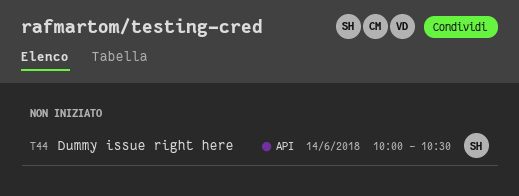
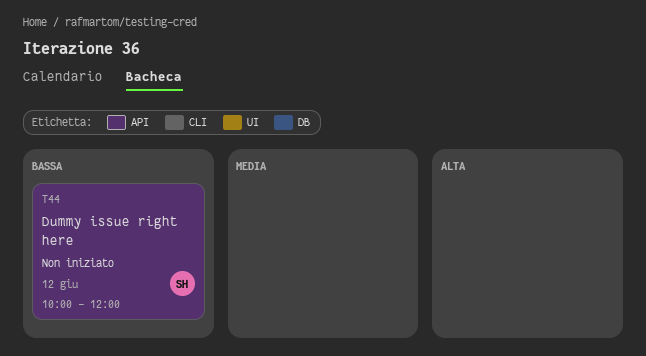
T44, day: Jun 14 -> Jun 12
T44, ends: 10:30 -> 12:00

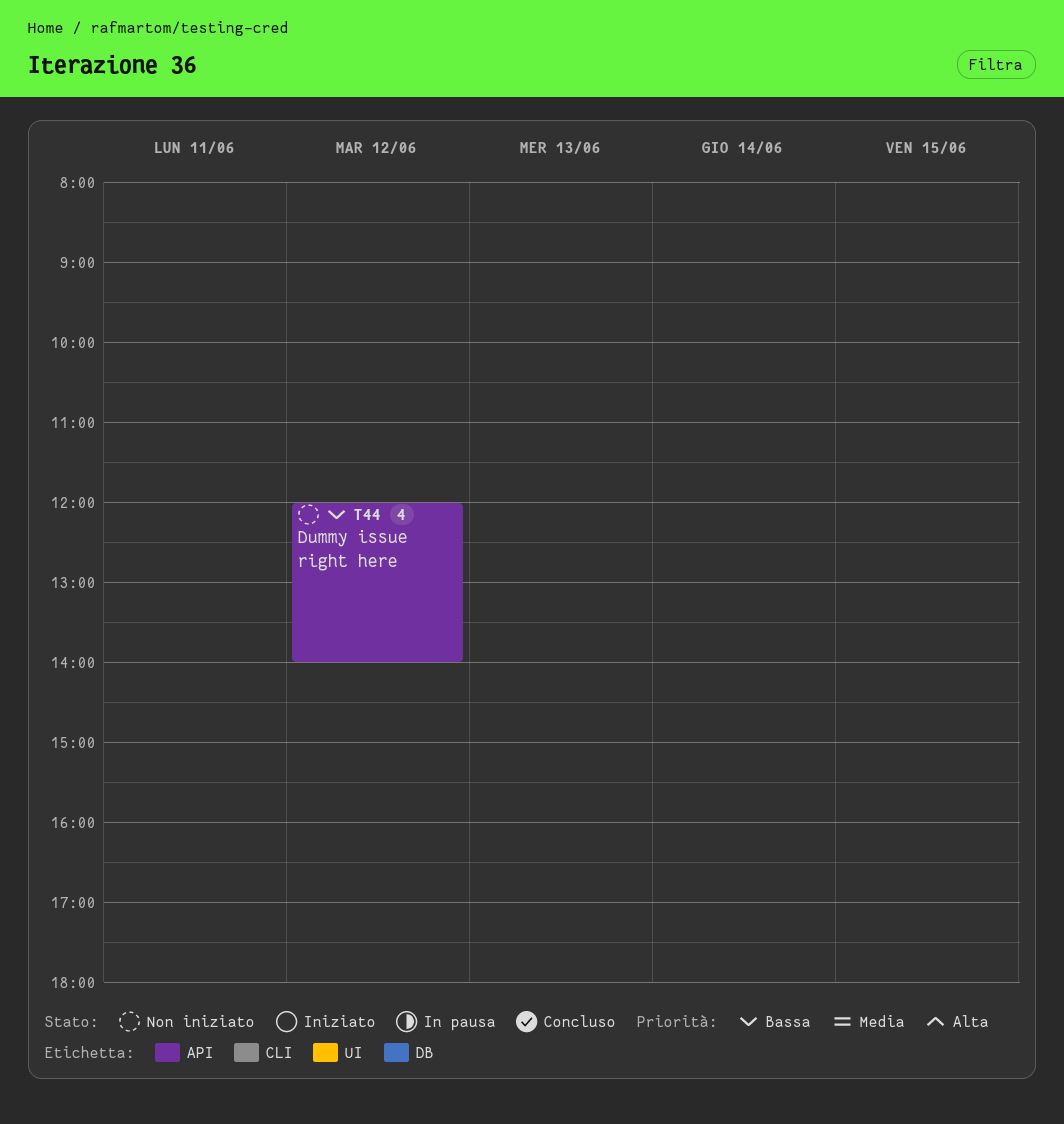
T44, begins: 10:00 -> 12:00
T44, ends: 12:00 -> 14:00

